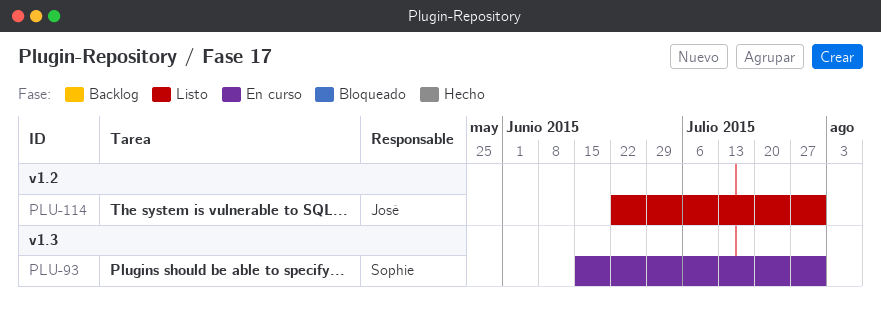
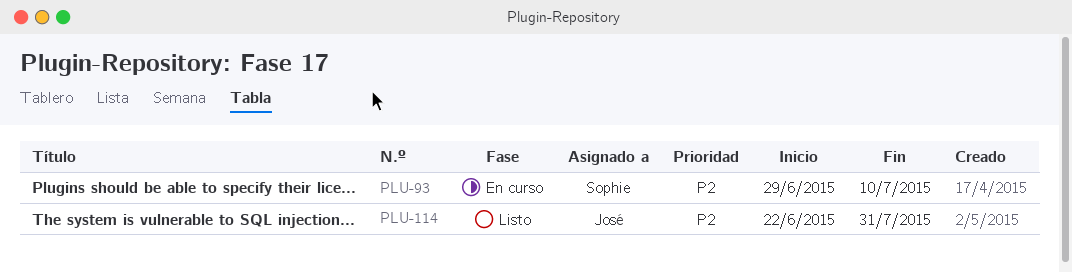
PLU-93, start: Jun 15 -> Jun 29
PLU-93, due: Jul 31 -> Jul 10

